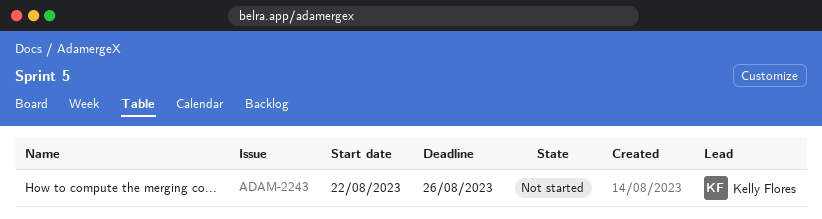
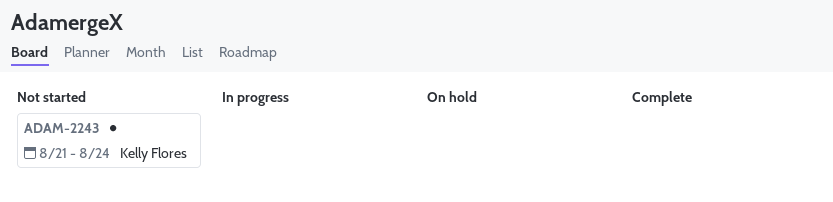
ADAM-2243, start: Aug 22 -> Aug 21
ADAM-2243, due: Aug 26 -> Aug 24

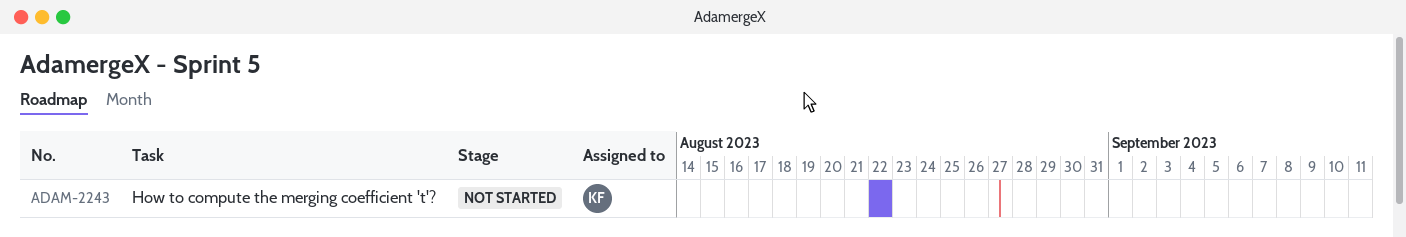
ADAM-2243, start: Aug 21 -> Aug 22
ADAM-2243, due: Aug 24 -> Aug 22

